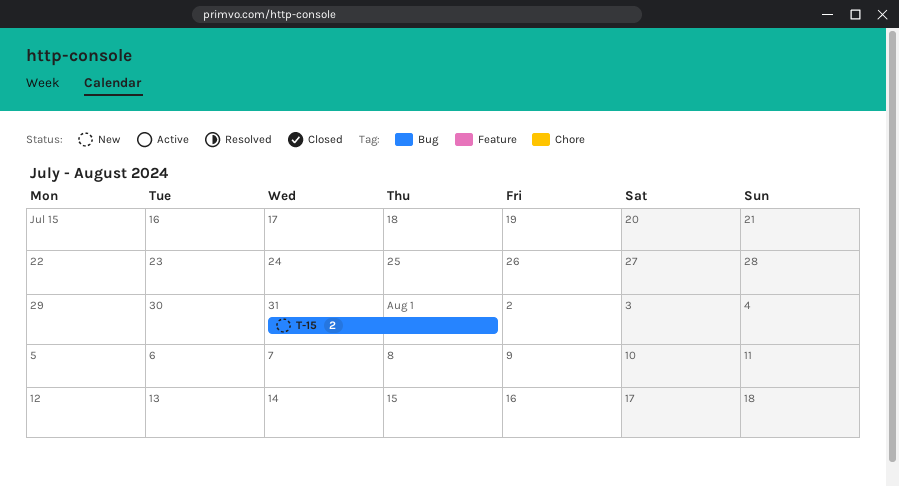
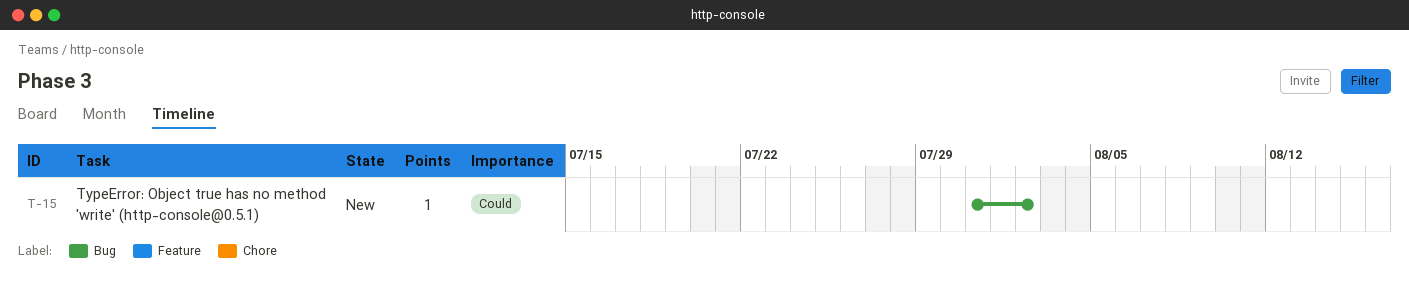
T-15, estimate: 2 -> 1
T-15, due: Aug 1 -> Aug 2

